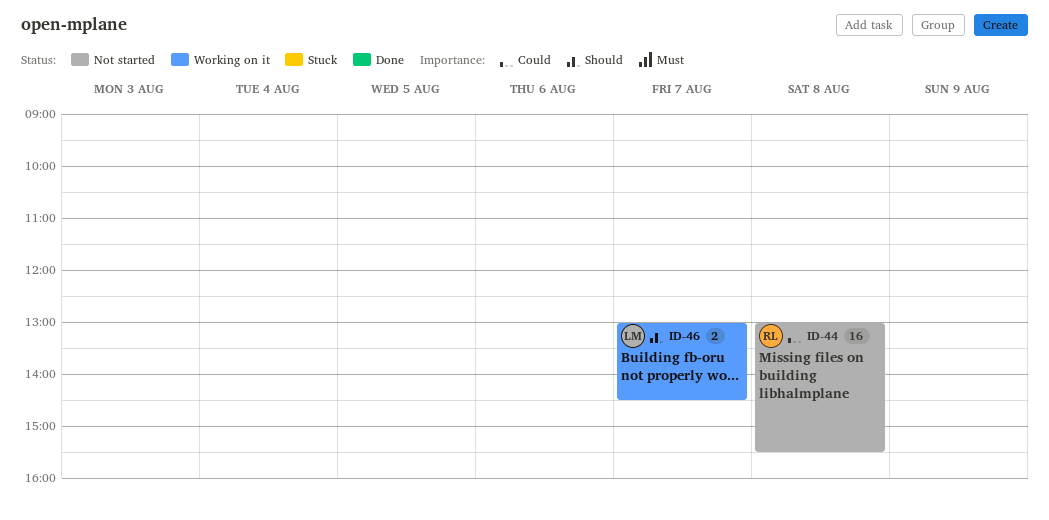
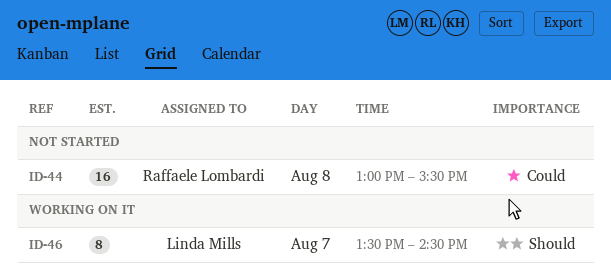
ID-46, estimate: 2 -> 8
ID-46, begins: 13:00 -> 13:30

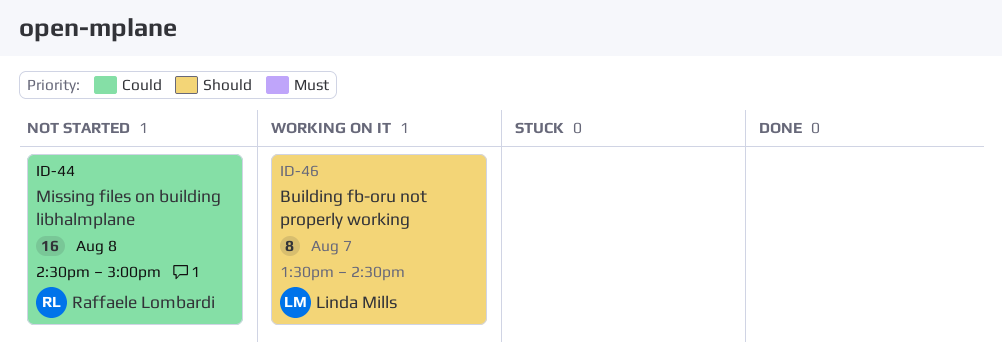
ID-44, begins: 13:00 -> 14:30
ID-44, ends: 15:30 -> 15:00

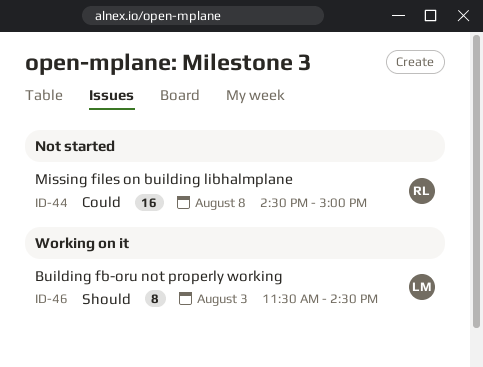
ID-46, day: Aug 7 -> Aug 3
ID-46, begins: 13:30 -> 11:30

